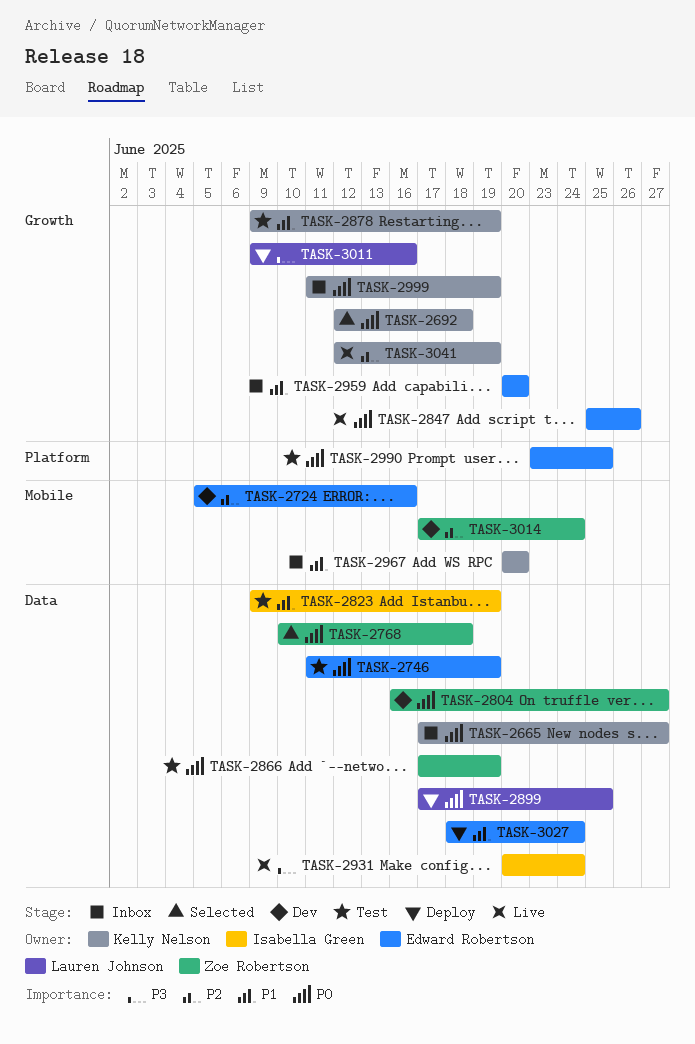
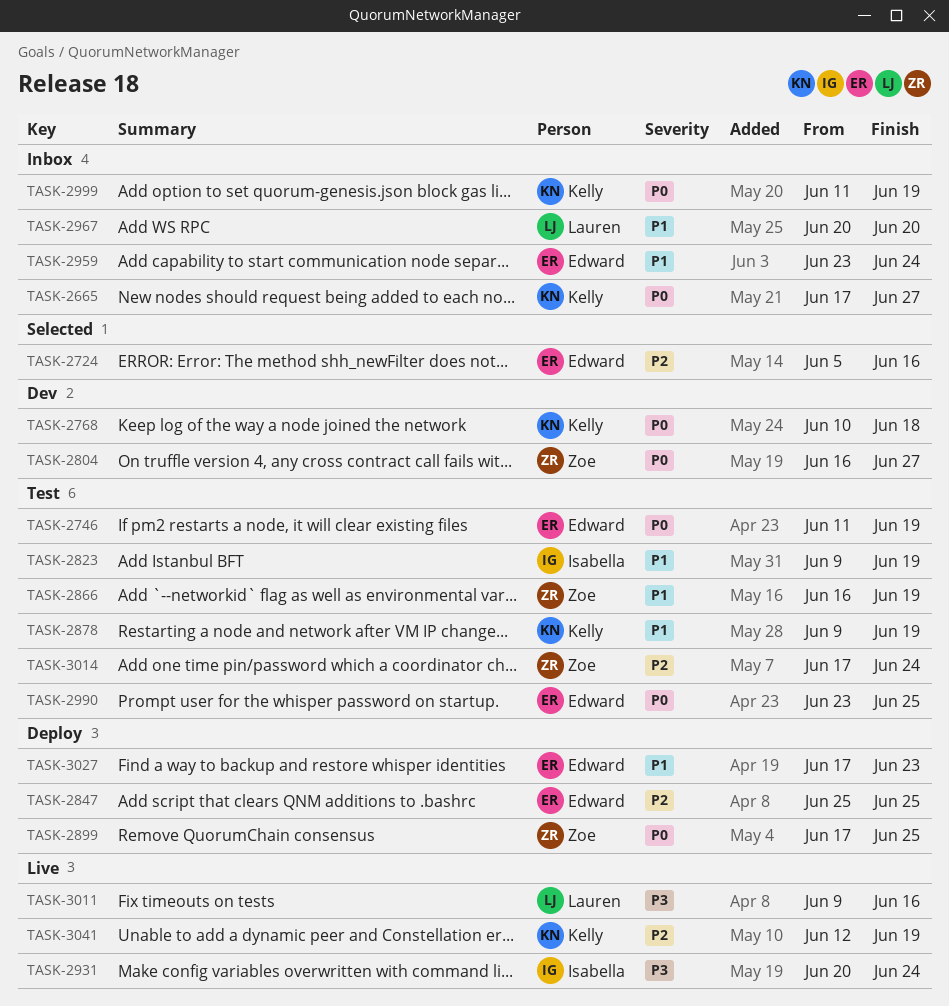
TASK-2692: present -> none
TASK-2724, status: Dev -> Selected
TASK-2768, status: Selected -> Dev
TASK-2768, owner: Zoe Robertson -> Kelly Nelson
TASK-2847, status: Live -> Deploy
TASK-2847, priority: P0 -> P2
TASK-2847, due: Jun 26 -> Jun 25
TASK-2866, priority: P0 -> P1
TASK-2866, start: Jun 17 -> Jun 16
TASK-2899, owner: Lauren Johnson -> Zoe Robertson
TASK-2959, start: Jun 20 -> Jun 23
TASK-2959, due: Jun 20 -> Jun 24
TASK-2967, owner: Kelly Nelson -> Lauren Johnson
TASK-3011, status: Deploy -> Live
TASK-3014, status: Dev -> Test
TASK-3027, start: Jun 18 -> Jun 17
TASK-3027, due: Jun 24 -> Jun 23

